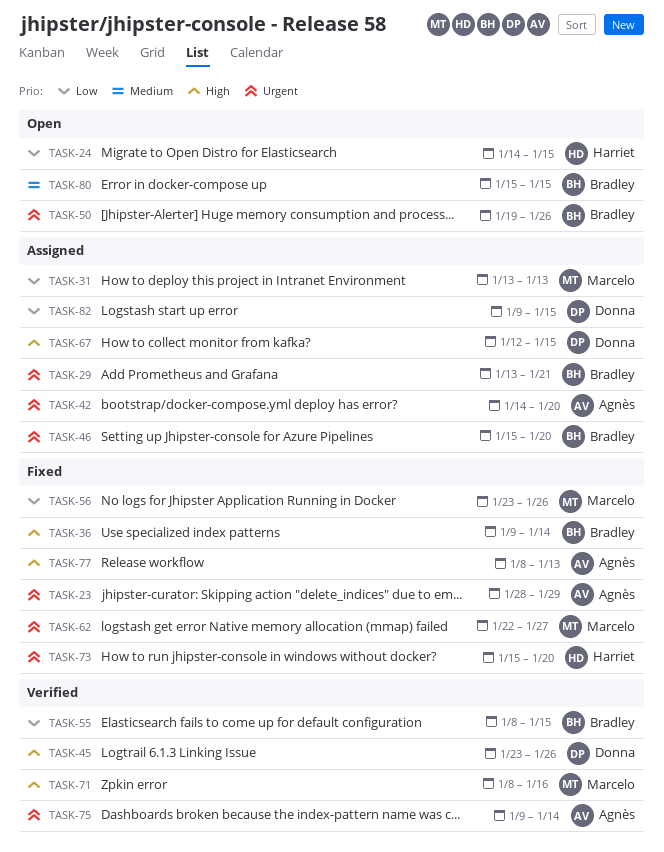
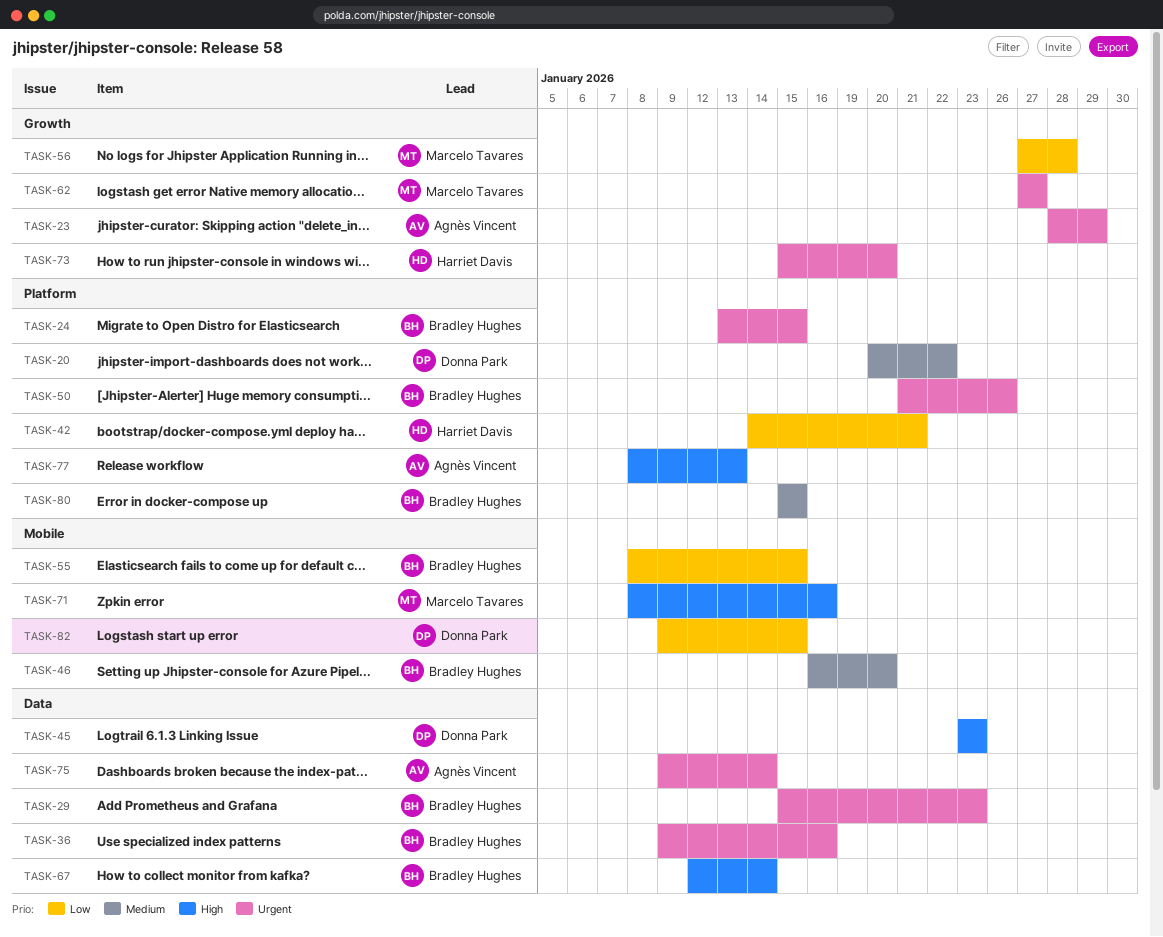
TASK-20: none -> present
TASK-24, owner: Harriet Davis -> Bradley Hughes
TASK-24, priority: Low -> Urgent
TASK-24, start: Jan 14 -> Jan 13
TASK-29, start: Jan 13 -> Jan 15
TASK-29, due: Jan 21 -> Jan 23
TASK-31: present -> none
TASK-36, priority: High -> Urgent
TASK-36, due: Jan 14 -> Jan 16
TASK-42, owner: Agnès Vincent -> Harriet Davis
TASK-42, priority: Urgent -> Low
TASK-42, due: Jan 20 -> Jan 21
TASK-45, due: Jan 26 -> Jan 23
TASK-46, priority: Urgent -> Medium
TASK-46, start: Jan 15 -> Jan 16
TASK-50, start: Jan 19 -> Jan 21
TASK-56, start: Jan 23 -> Jan 27
TASK-56, due: Jan 26 -> Jan 28
TASK-62, start: Jan 22 -> Jan 27
TASK-67, owner: Donna Park -> Bradley Hughes
TASK-67, due: Jan 15 -> Jan 14

